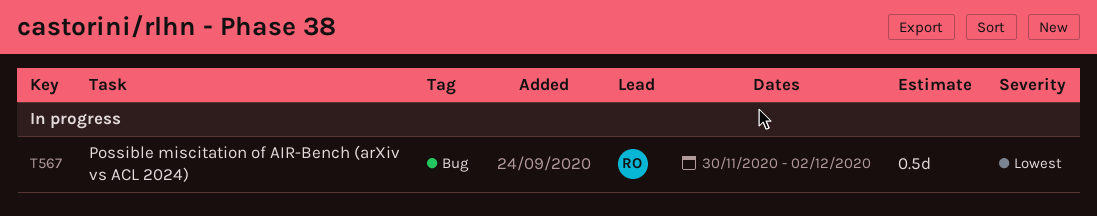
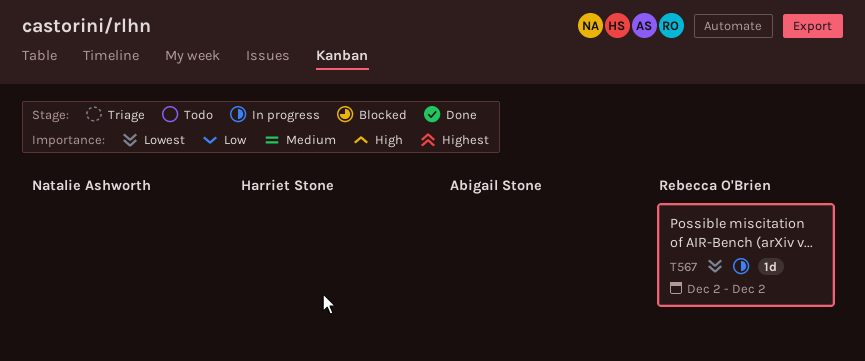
T567, estimate: 0.5d -> 1d
T567, start: Nov 30 -> Dec 2

